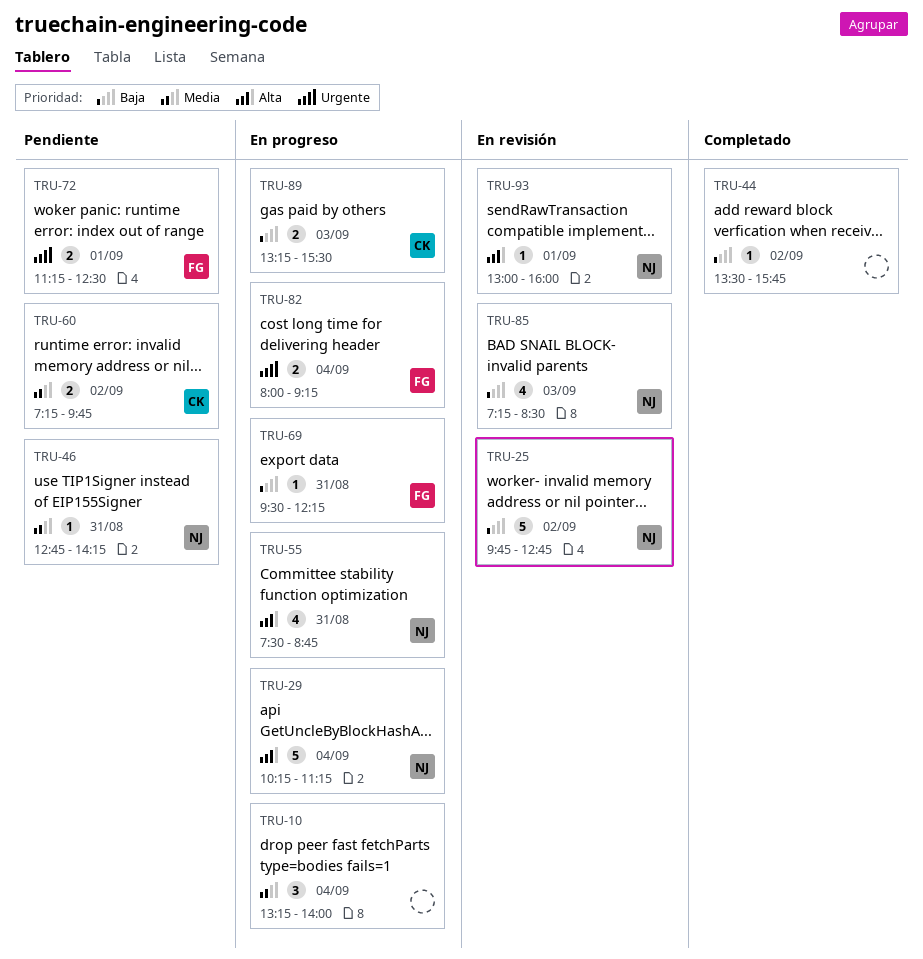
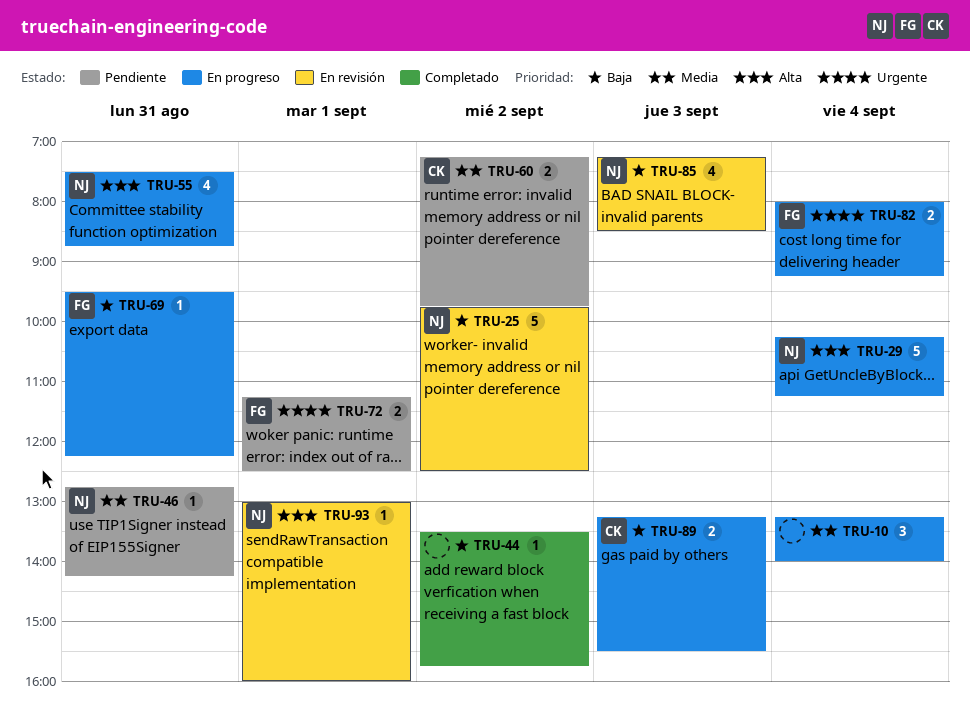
TRU-25, ends: 12:45 -> 12:30

